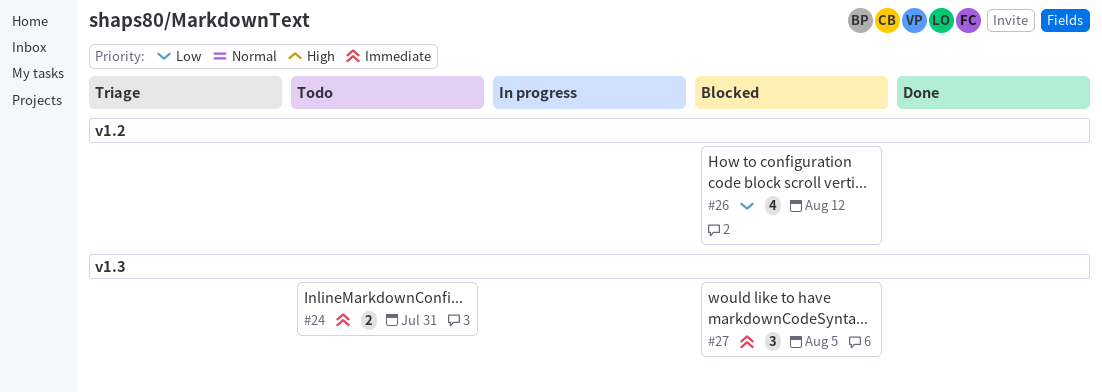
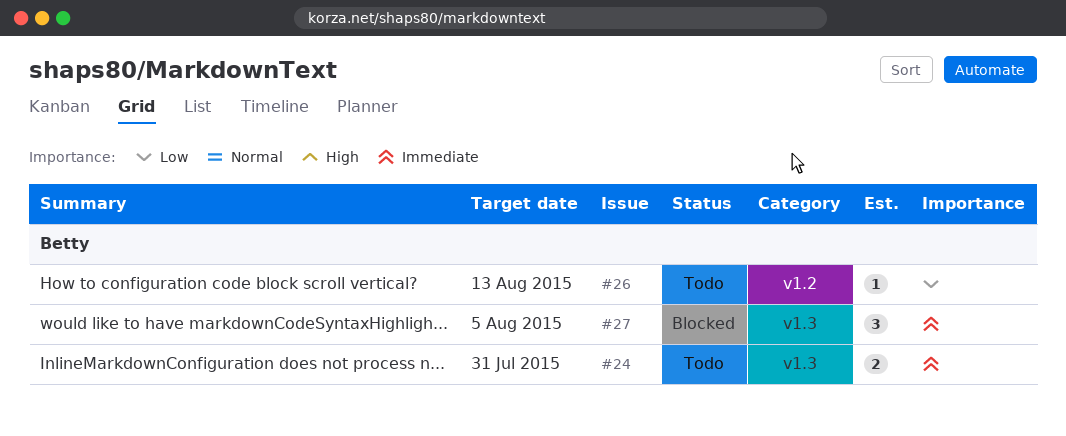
#26, status: Blocked -> Todo
#26, estimate: 4 -> 1
#26, due: Aug 12 -> Aug 13

